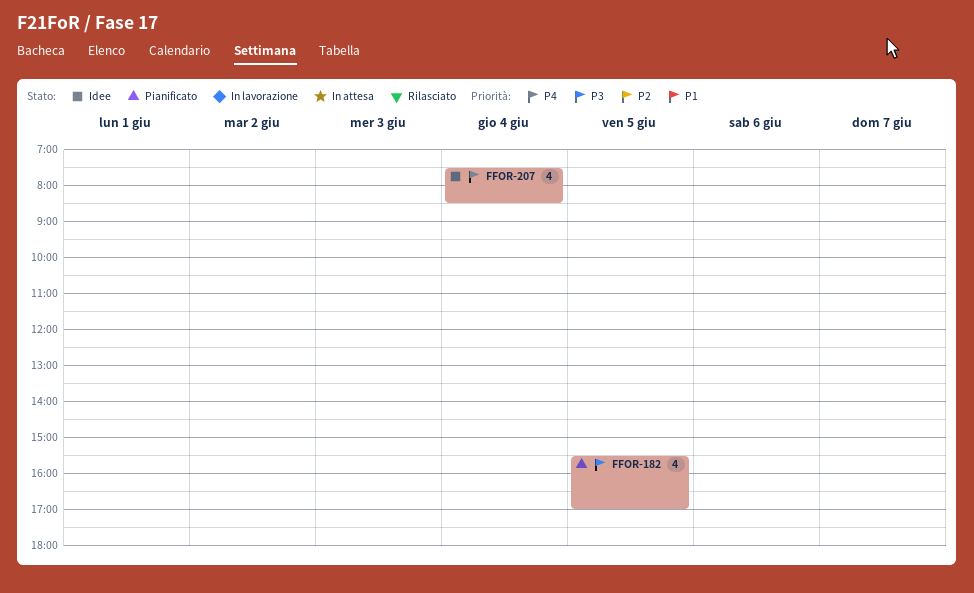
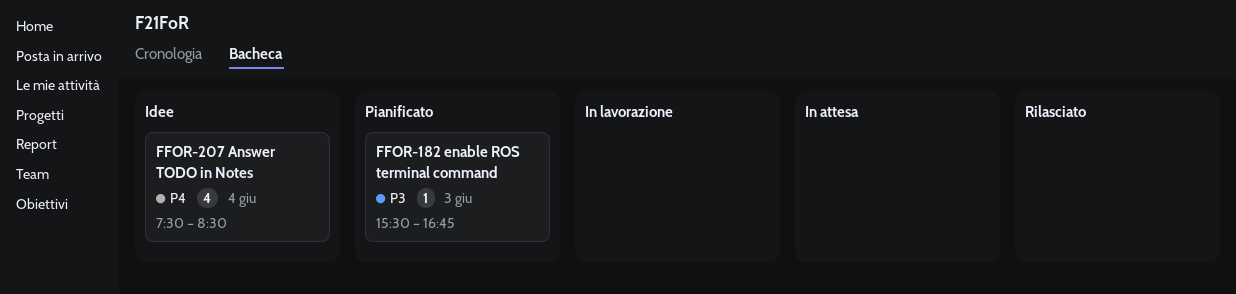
FFOR-182, estimate: 4 -> 1
FFOR-182, day: Jun 5 -> Jun 3
FFOR-182, ends: 17:00 -> 16:45

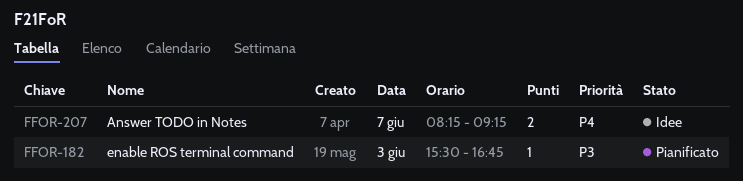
FFOR-207, estimate: 4 -> 2
FFOR-207, day: Jun 4 -> Jun 7
FFOR-207, begins: 07:30 -> 08:15
FFOR-207, ends: 08:30 -> 09:15

